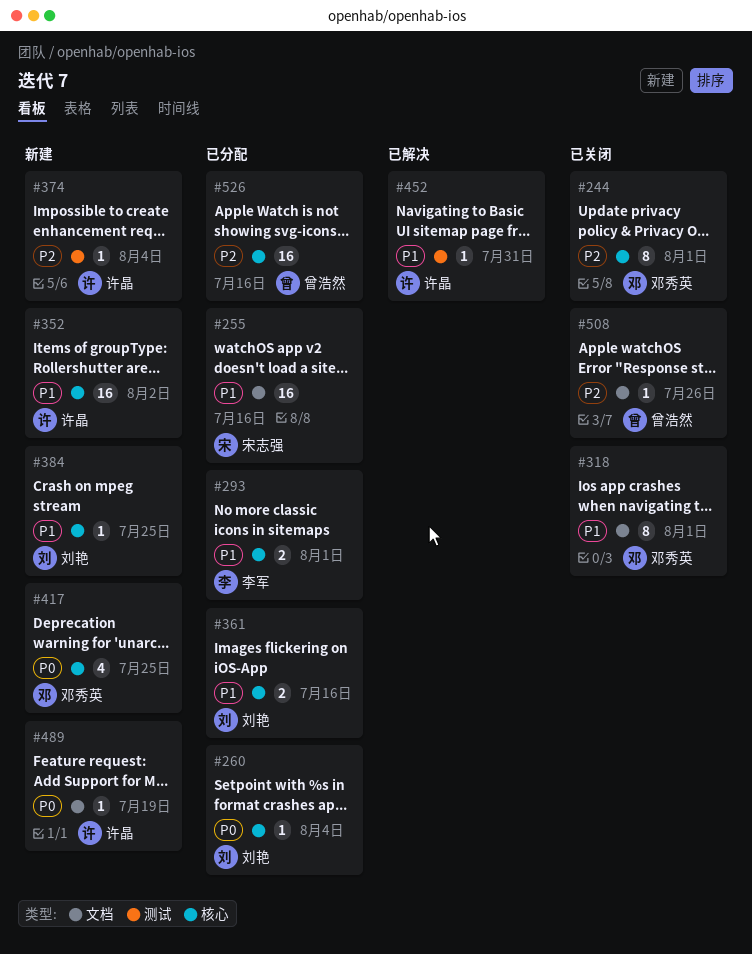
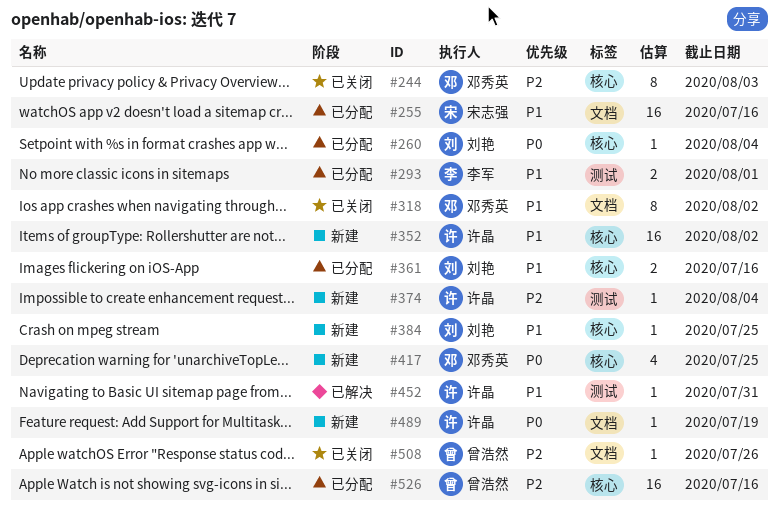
#244, due: Aug 1 -> Aug 3
#293, label: 核心 -> 测试
#318, due: Aug 1 -> Aug 2

